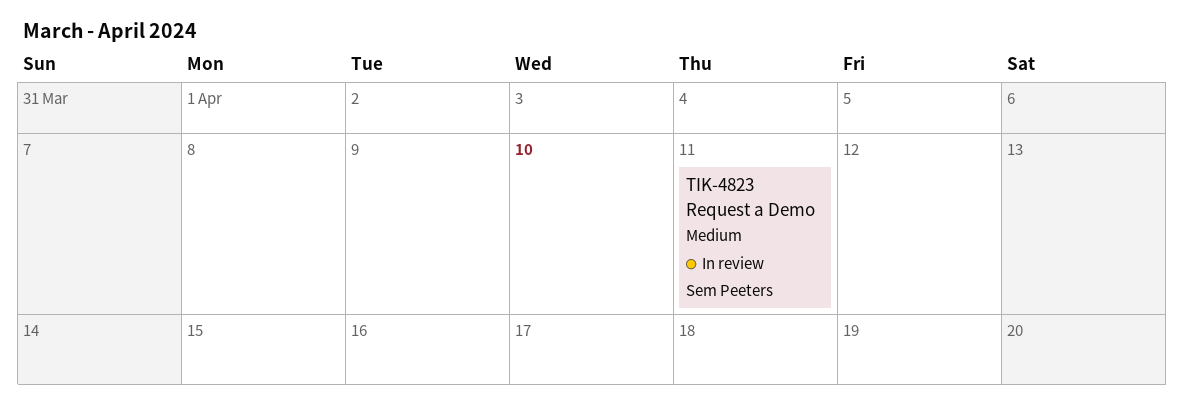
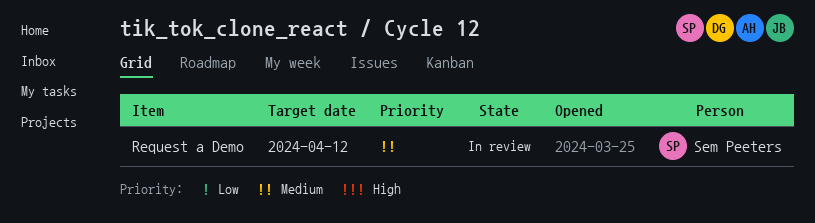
Request a Demo, due: Apr 11 -> Apr 12

